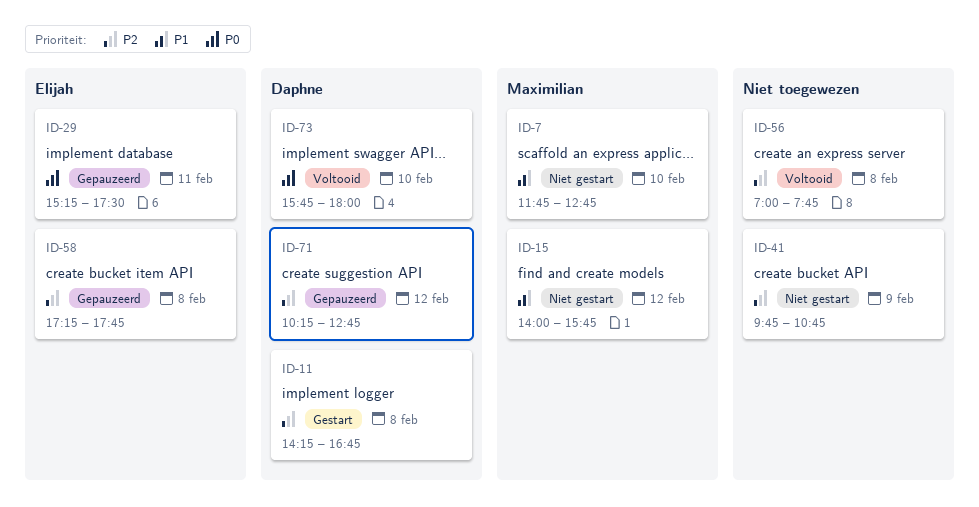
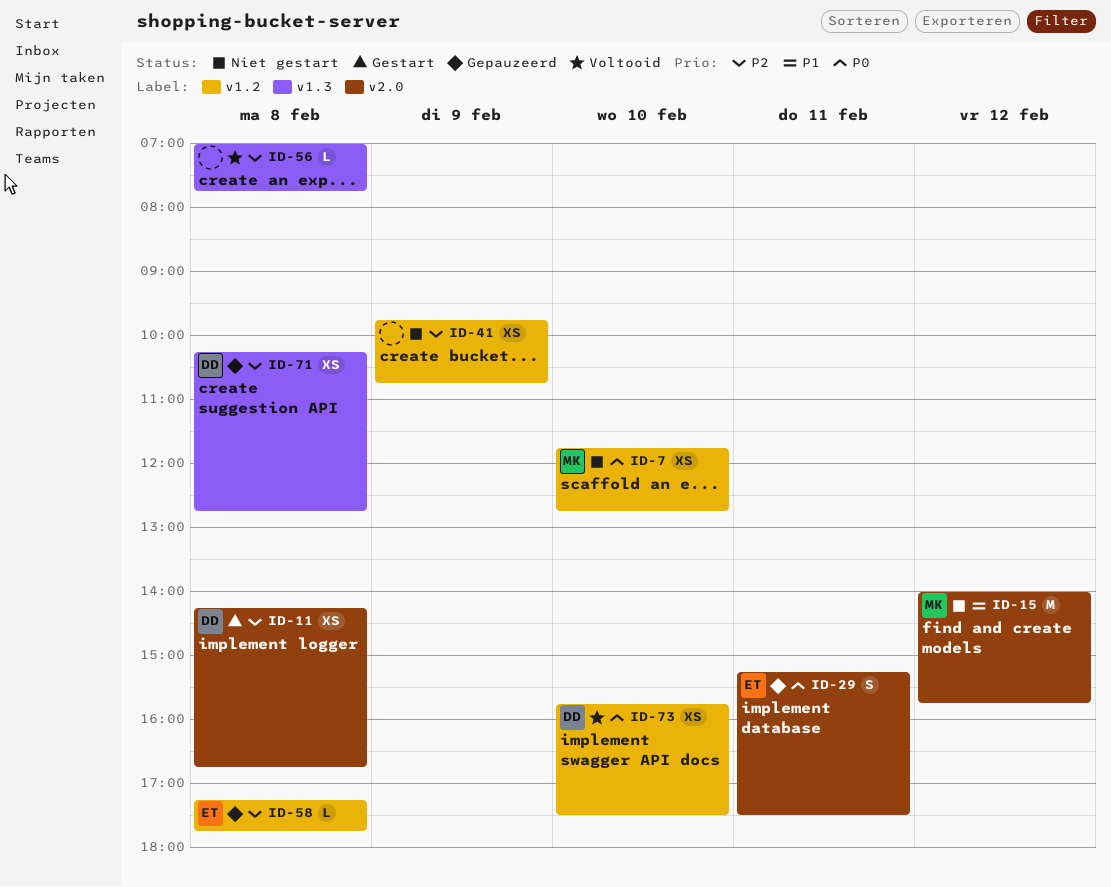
ID-7, priority: P1 -> P0
ID-71, day: Feb 12 -> Feb 8
ID-73, ends: 18:00 -> 17:30

